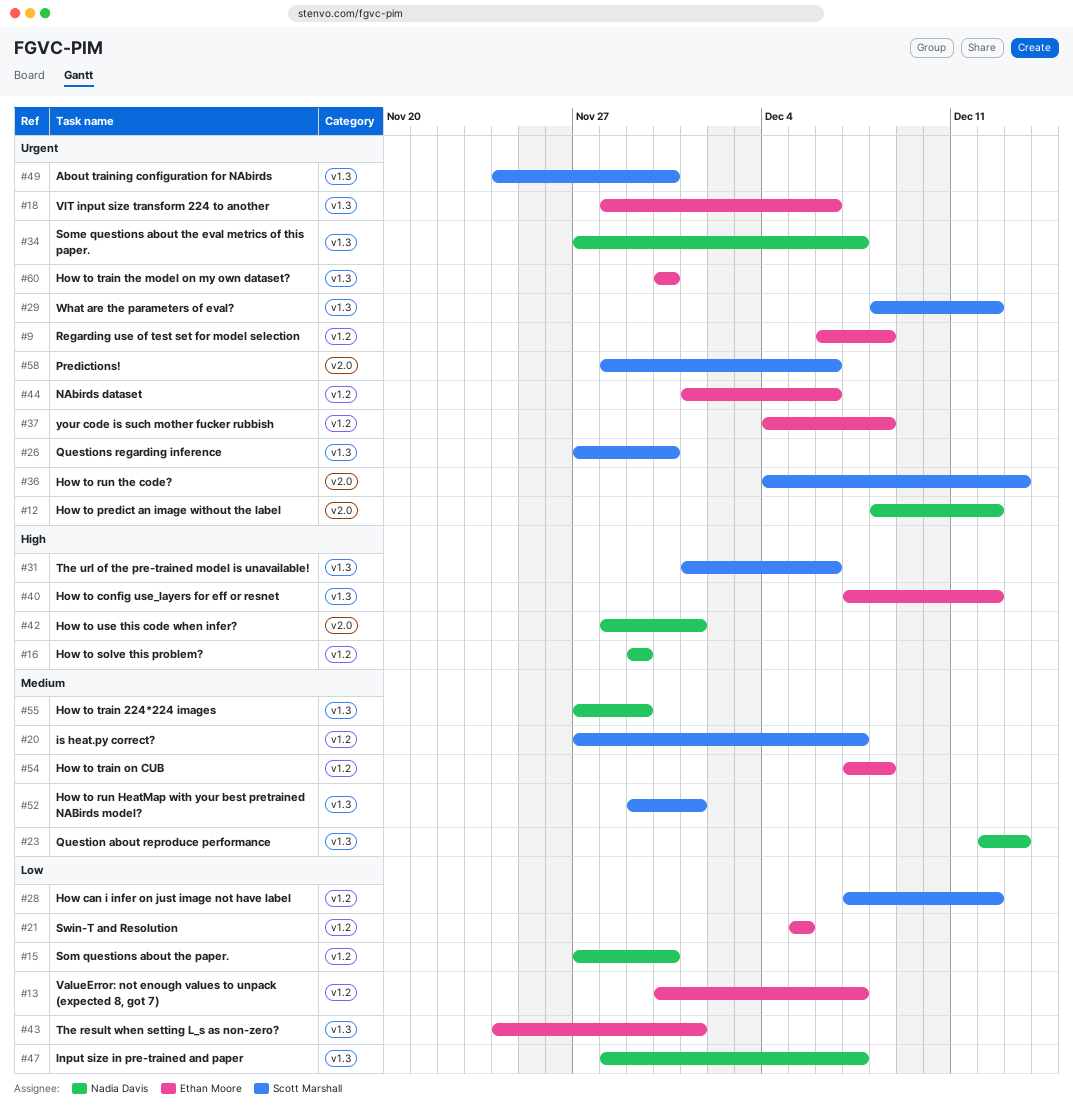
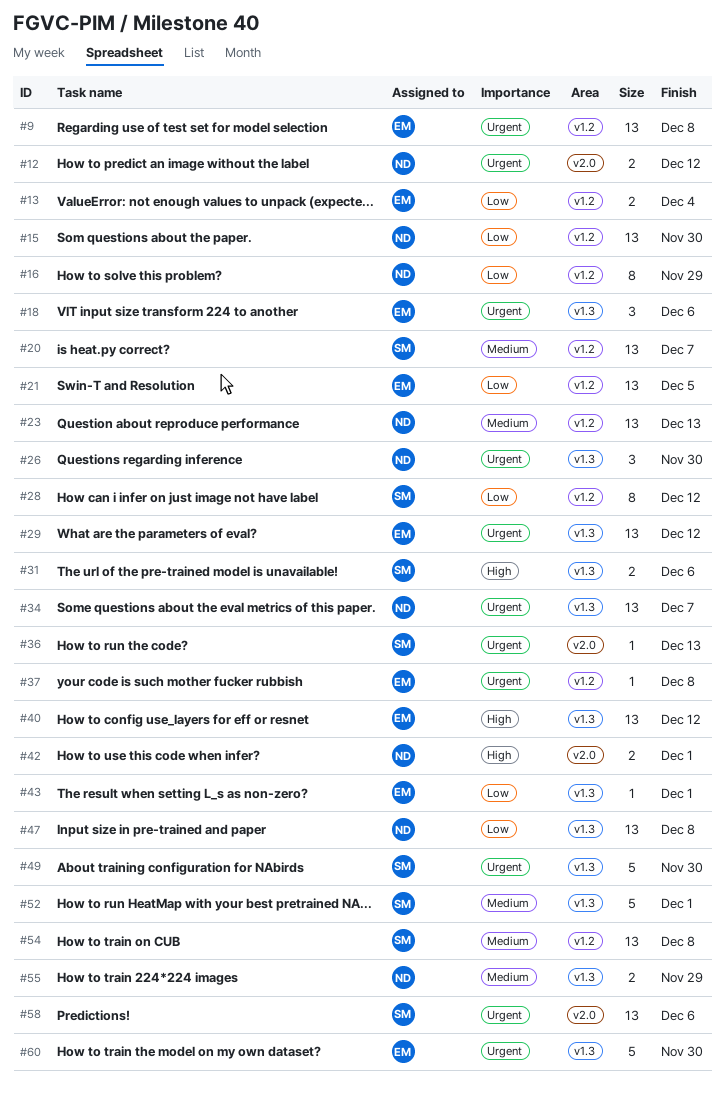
#13, due: Dec 7 -> Dec 4
#16, priority: High -> Low
#23, label: v1.3 -> v1.2
#26, owner: Scott Marshall -> Nadia Davis
#29, owner: Scott Marshall -> Ethan Moore
#44: present -> none
#47, due: Dec 7 -> Dec 8
#54, owner: Ethan Moore -> Scott Marshall

